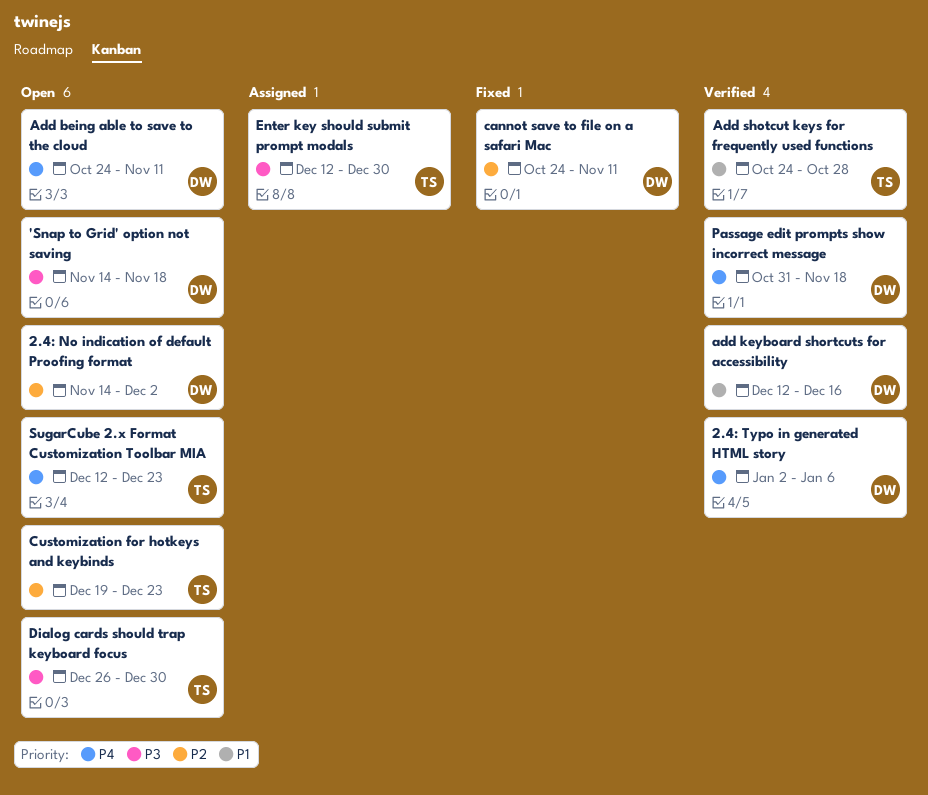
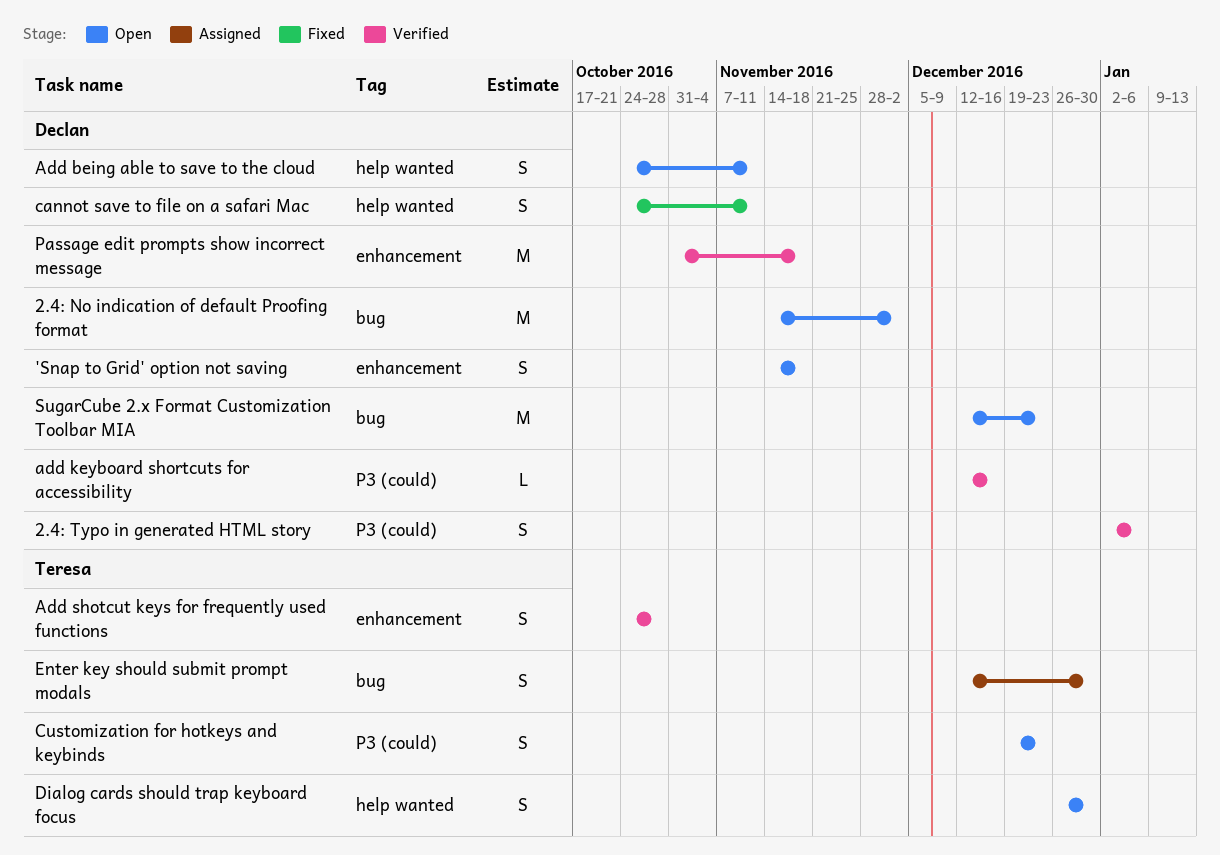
SugarCube 2.x Format Customization Toolbar MIA, owner: Teresa -> Declan

